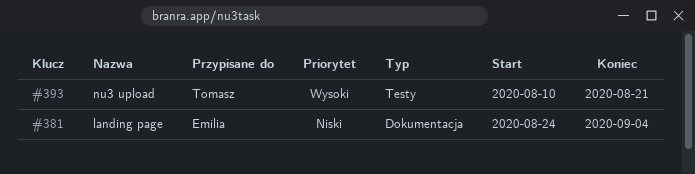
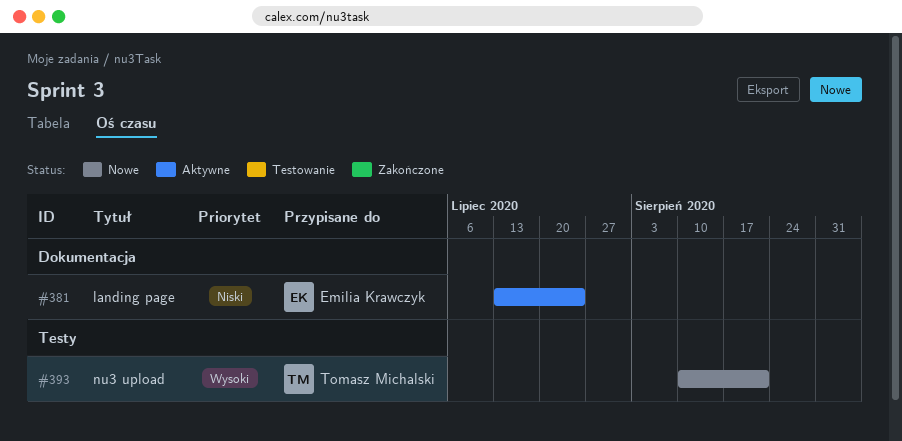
#381, start: Aug 24 -> Jul 13
#381, due: Sep 4 -> Jul 24

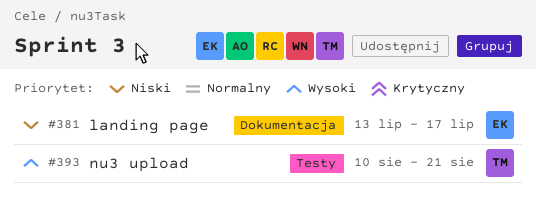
#381, due: Jul 24 -> Jul 17

